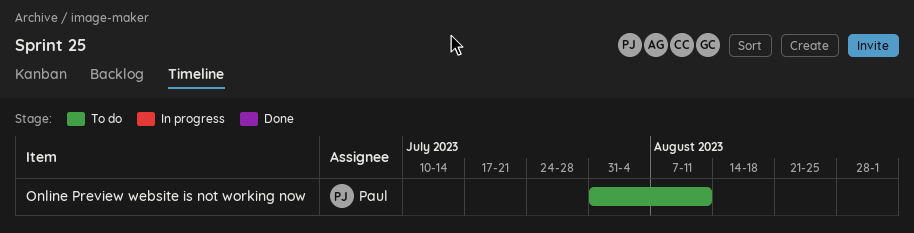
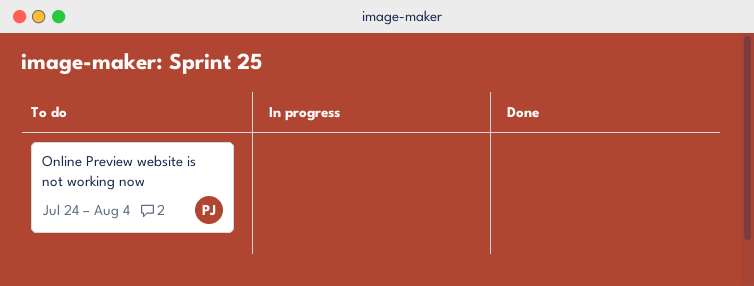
Online Preview website is not working now, start: Jul 31 -> Jul 24
Online Preview website is not working now, due: Aug 11 -> Aug 4

